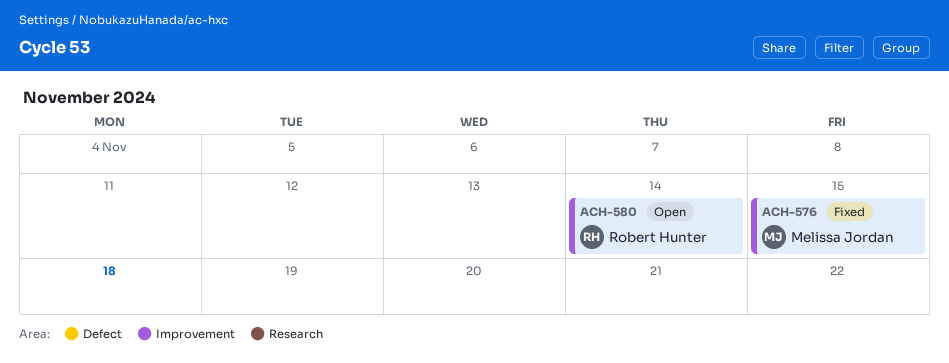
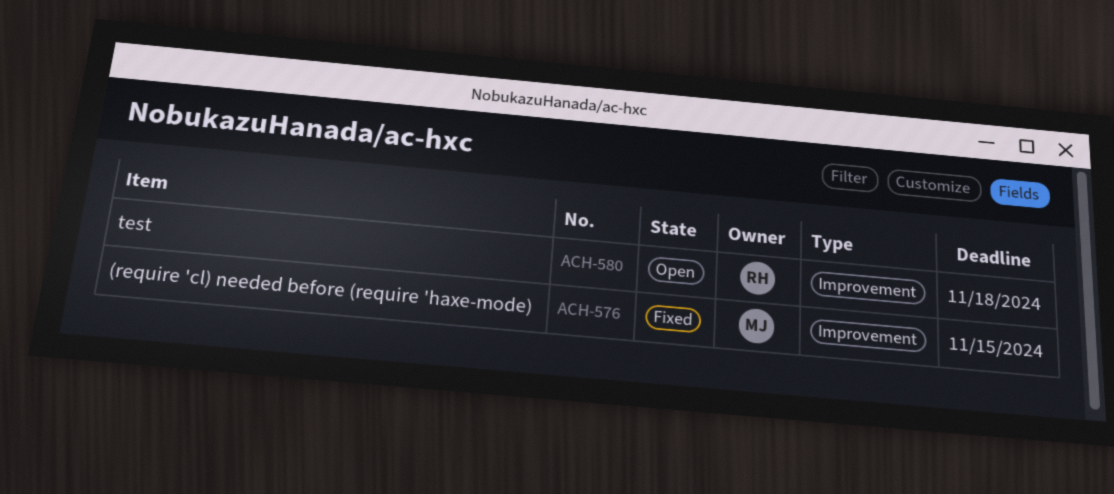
ACH-580, due: Nov 14 -> Nov 18

